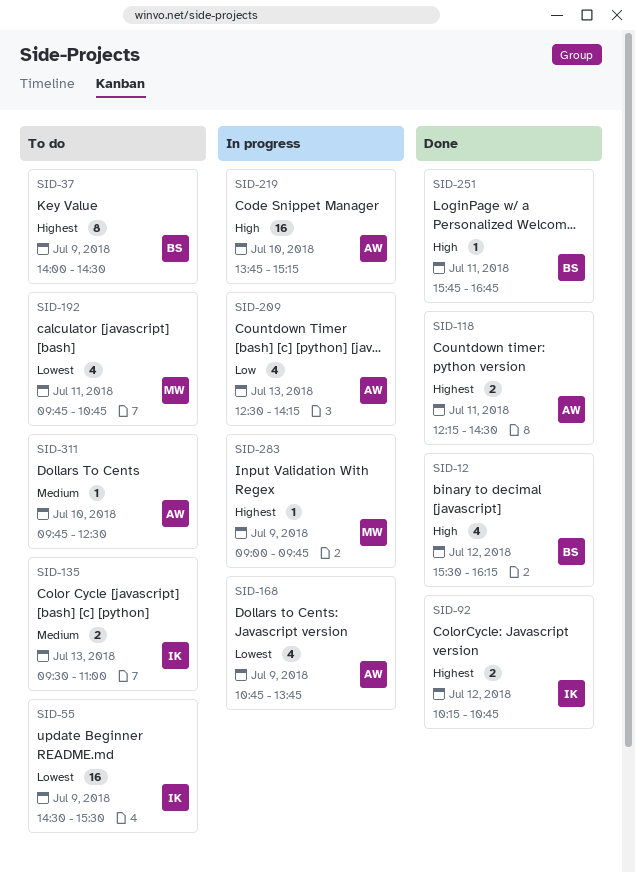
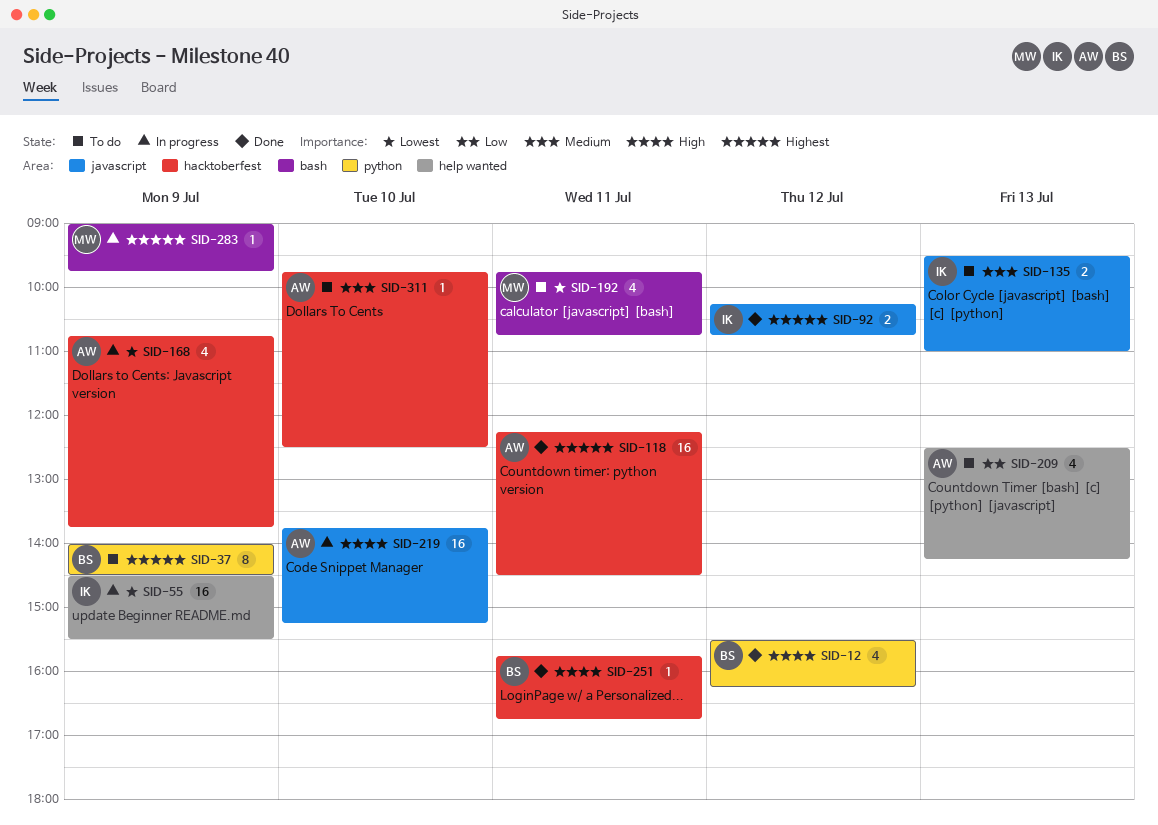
SID-55, status: To do -> In progress
SID-118, estimate: 2 -> 16
SID-209, status: In progress -> To do

